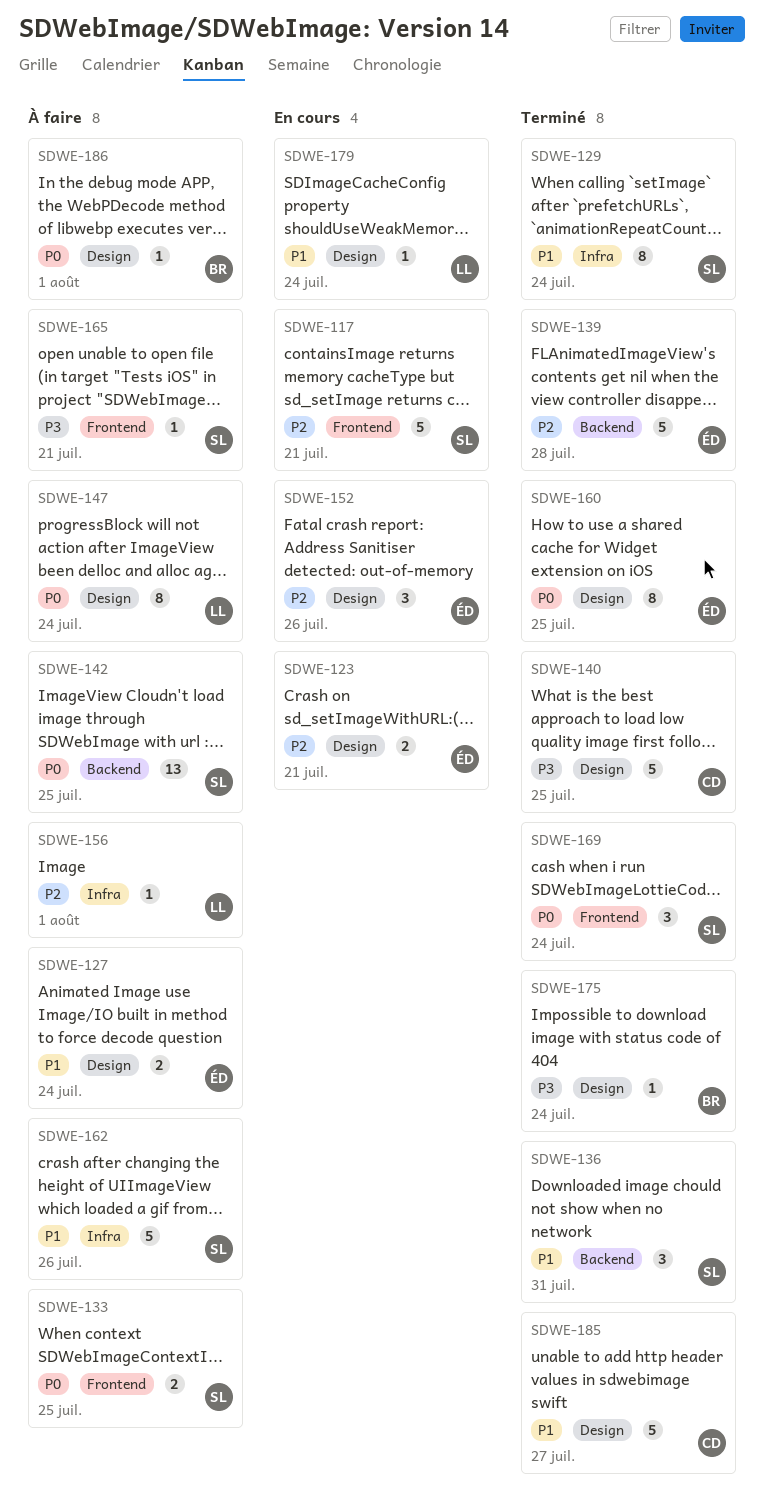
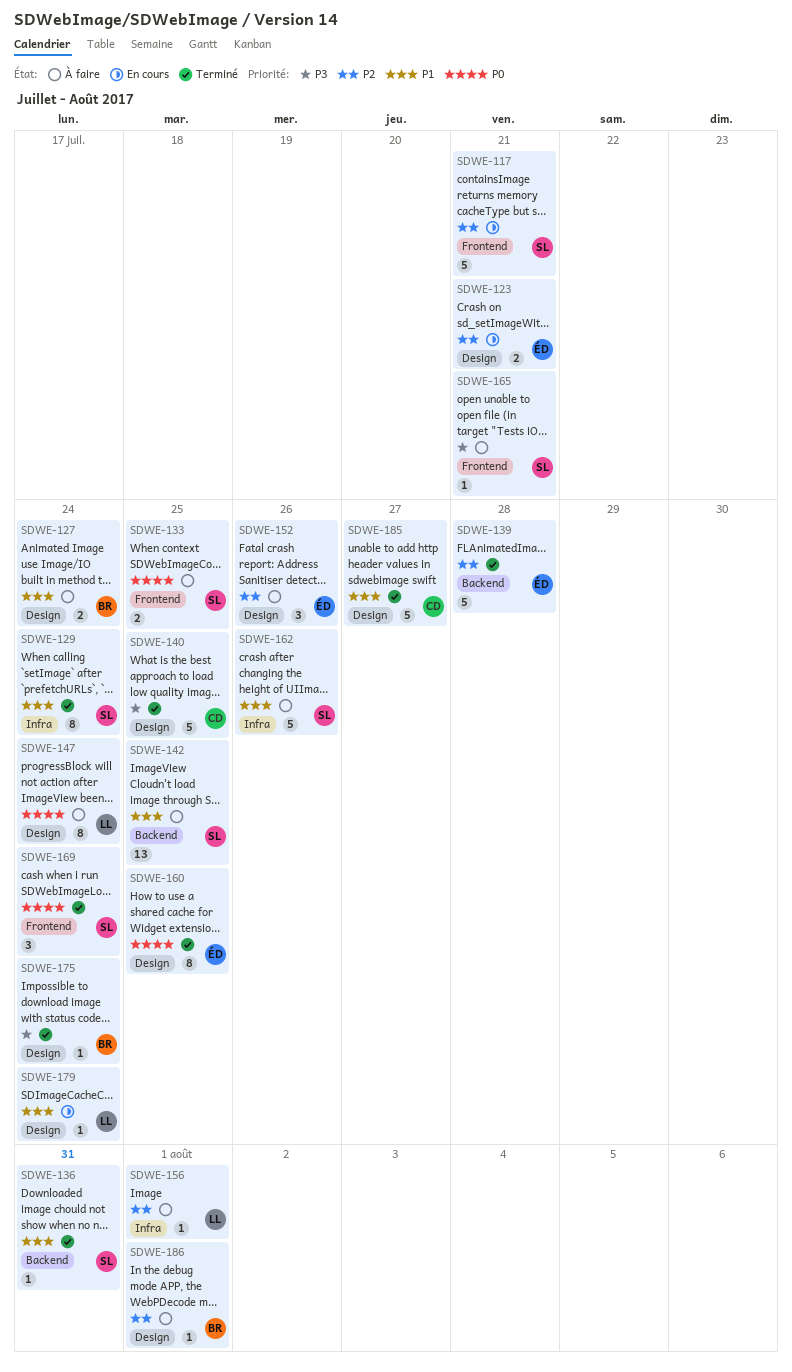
SDWE-127, owner: ÉD -> BR
SDWE-136, estimate: 3 -> 1
SDWE-142, priority: P0 -> P1
SDWE-152, status: En cours -> À faire
SDWE-186, priority: P0 -> P2

